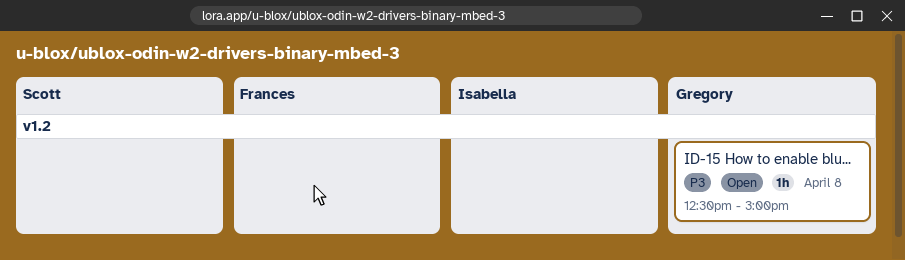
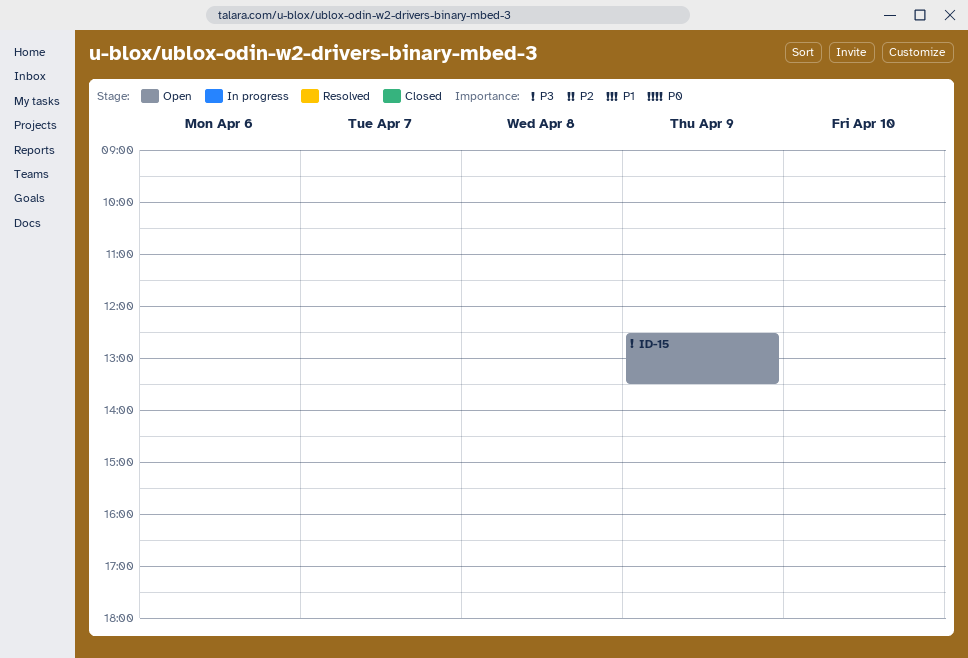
ID-15, day: Apr 8 -> Apr 9
ID-15, ends: 15:00 -> 13:30

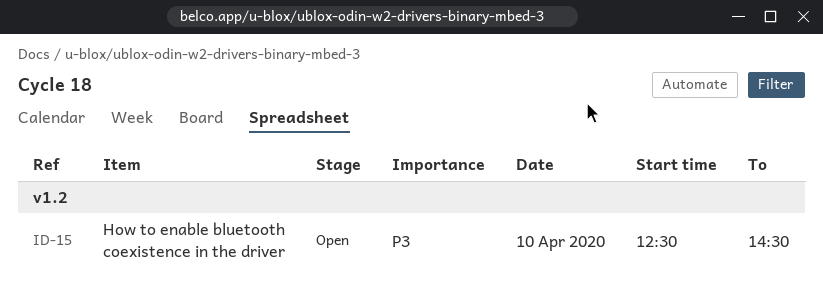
ID-15, day: Apr 9 -> Apr 10
ID-15, ends: 13:30 -> 14:30

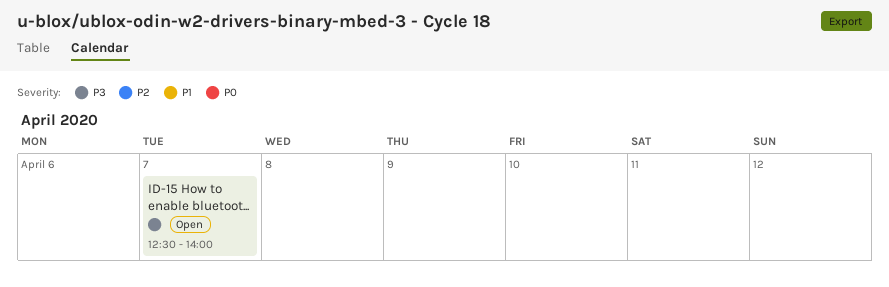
ID-15, day: Apr 10 -> Apr 7
ID-15, ends: 14:30 -> 14:00

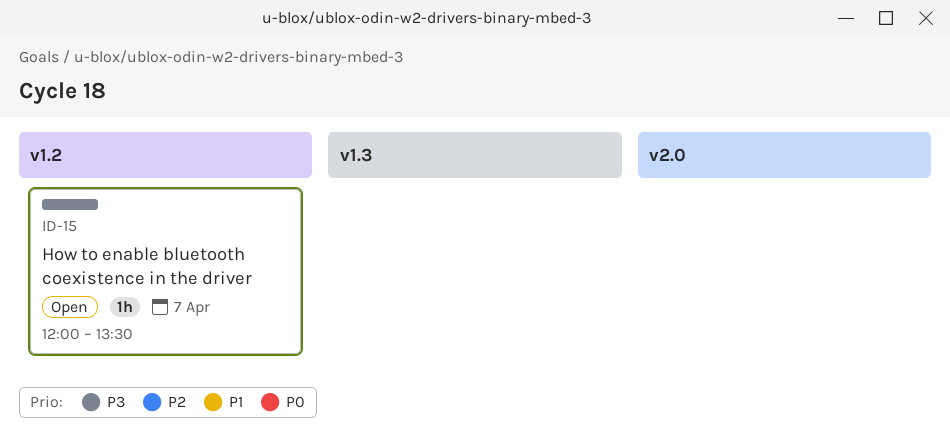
ID-15, begins: 12:30 -> 12:00
ID-15, ends: 14:00 -> 13:30

